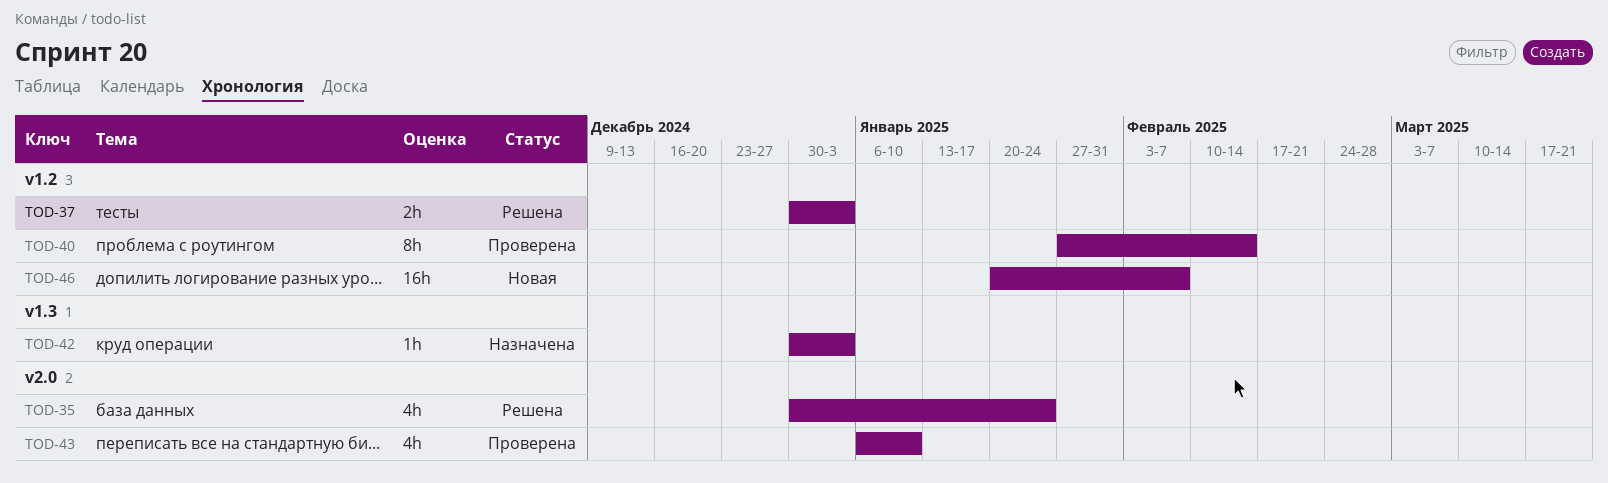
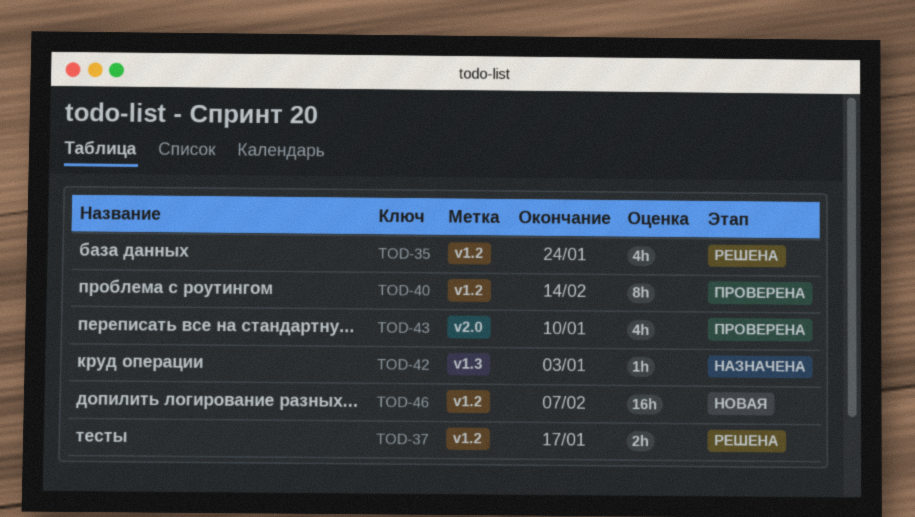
TOD-35, label: v2.0 -> v1.2
TOD-37, due: Jan 3 -> Jan 17

